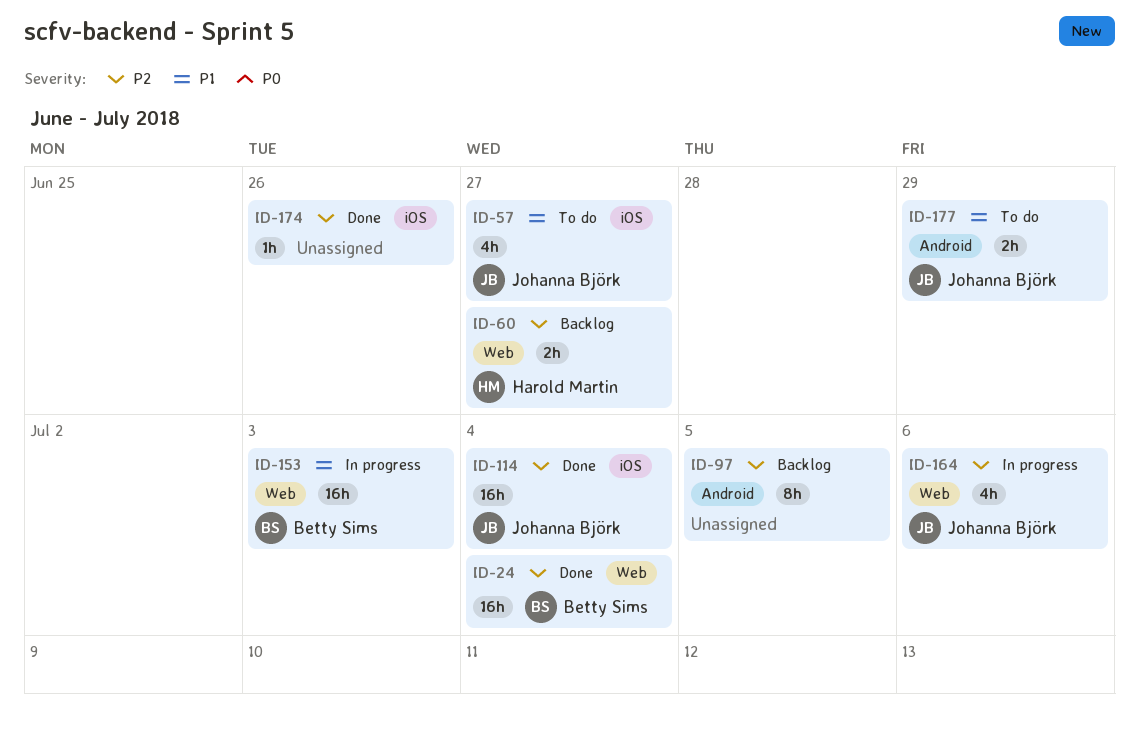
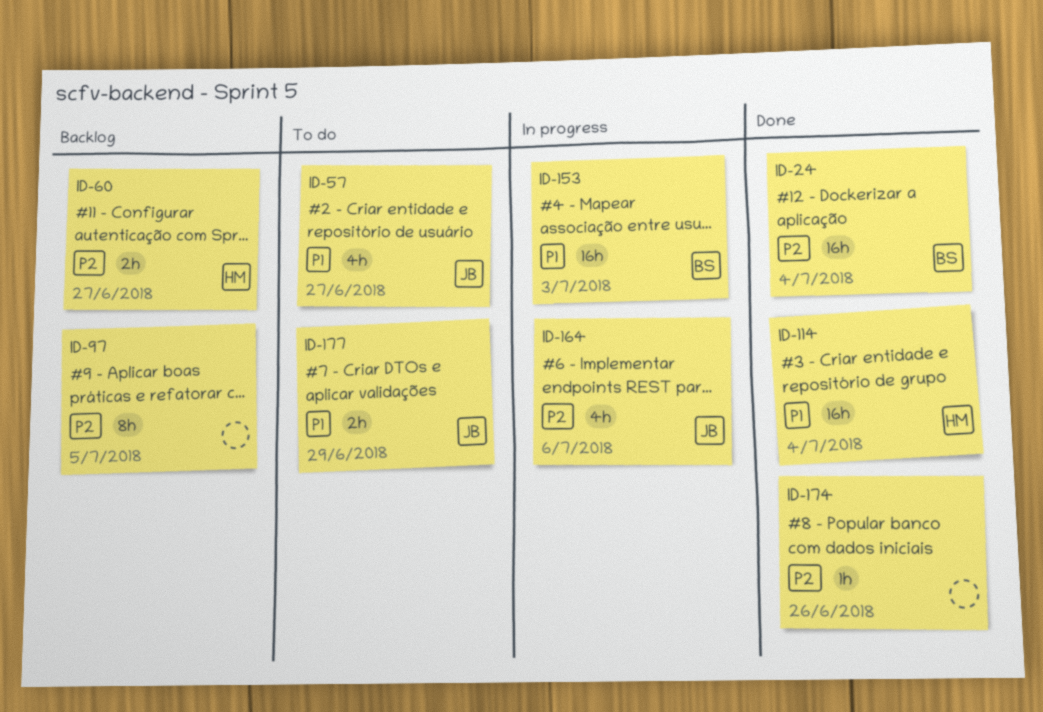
ID-114, owner: Johanna Björk -> Harold Martin
ID-114, priority: P2 -> P1

